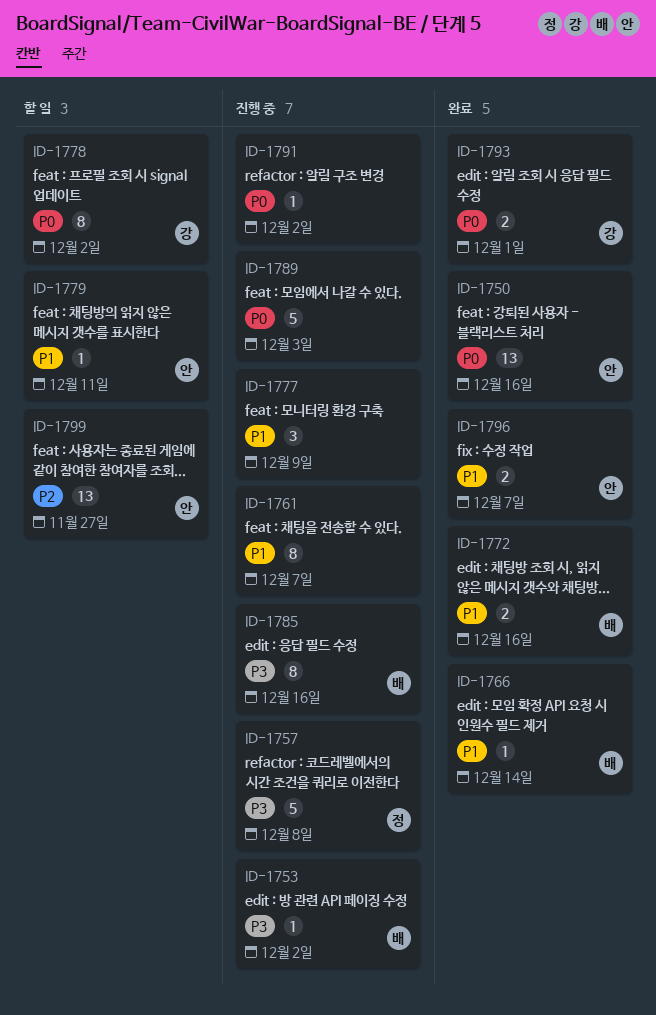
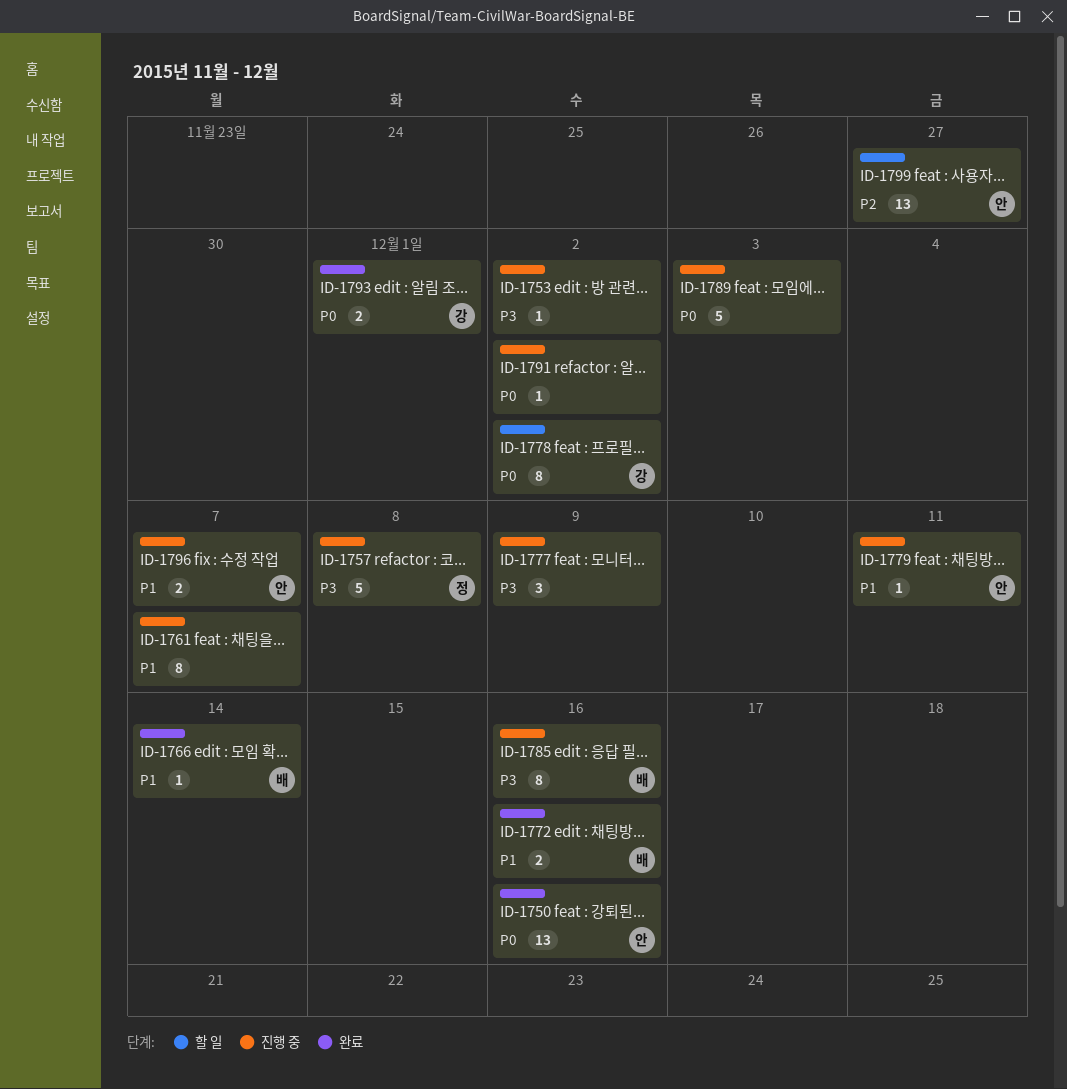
ID-1753, owner: 배 -> none
ID-1777, priority: P1 -> P3
ID-1779, status: 할 일 -> 진행 중
ID-1796, status: 완료 -> 진행 중

